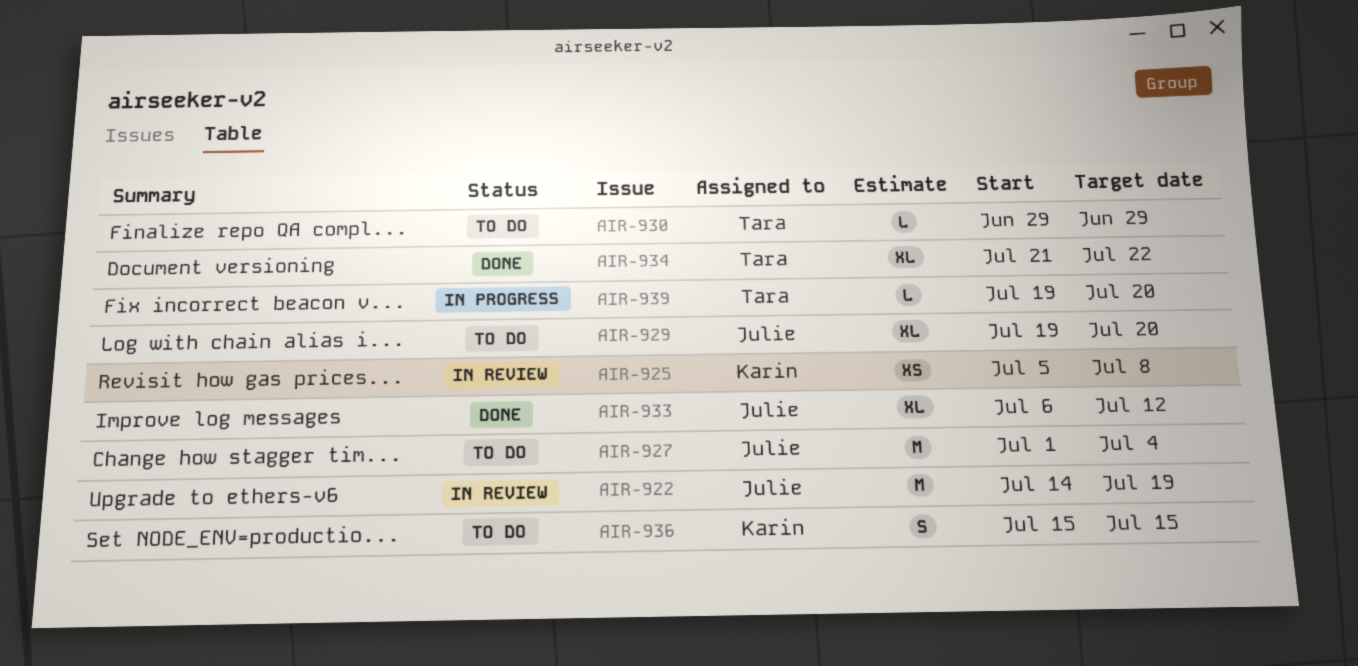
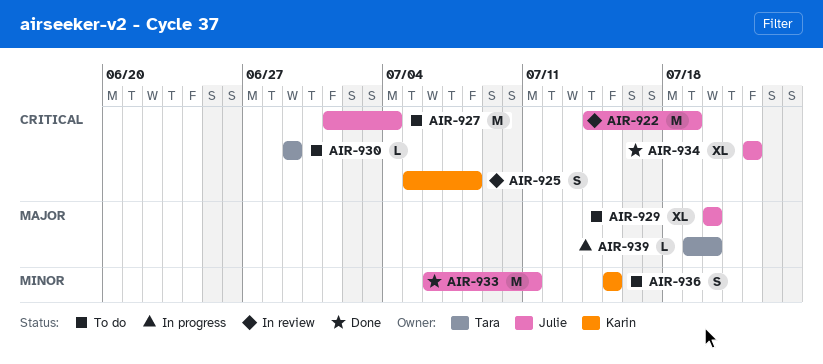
AIR-925, estimate: XS -> S
AIR-929, start: Jul 19 -> Jul 20
AIR-933, estimate: XL -> M
AIR-933, due: Jul 12 -> Jul 11
AIR-934, owner: Tara -> Julie
AIR-934, start: Jul 21 -> Jul 22

